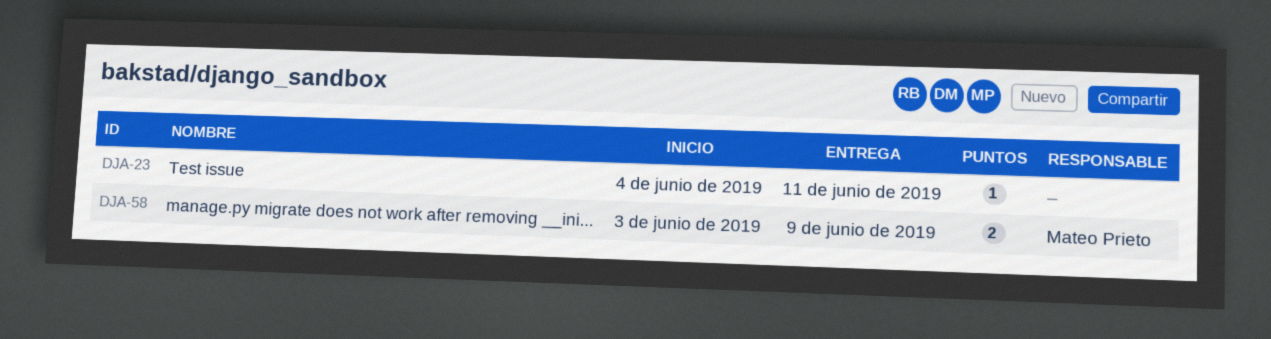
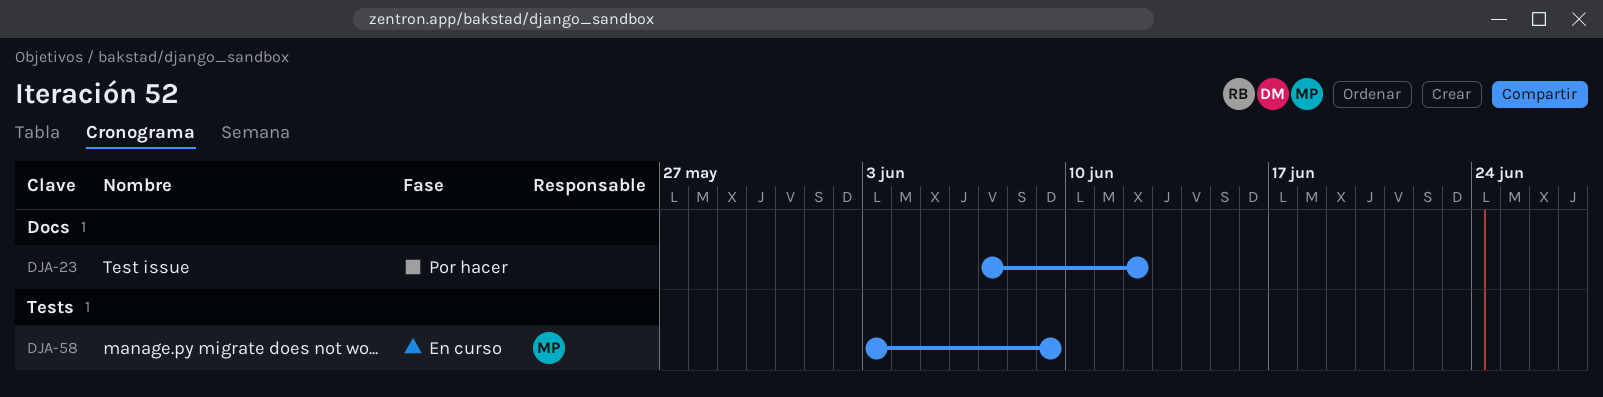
DJA-23, start: Jun 4 -> Jun 7
DJA-23, due: Jun 11 -> Jun 12

